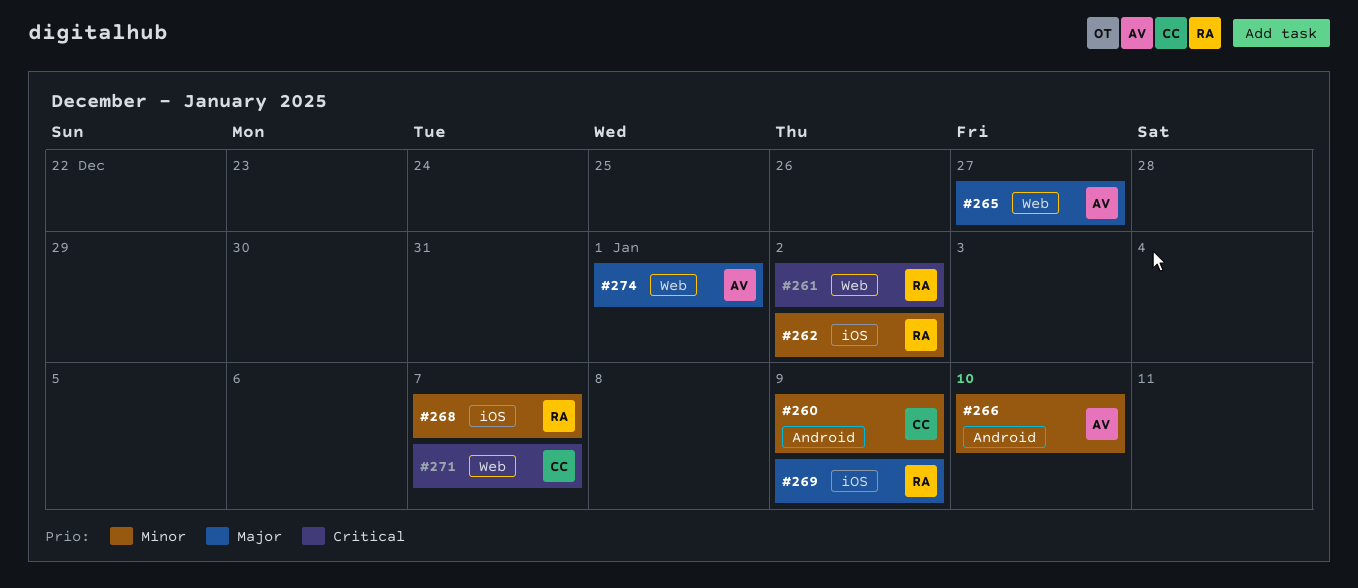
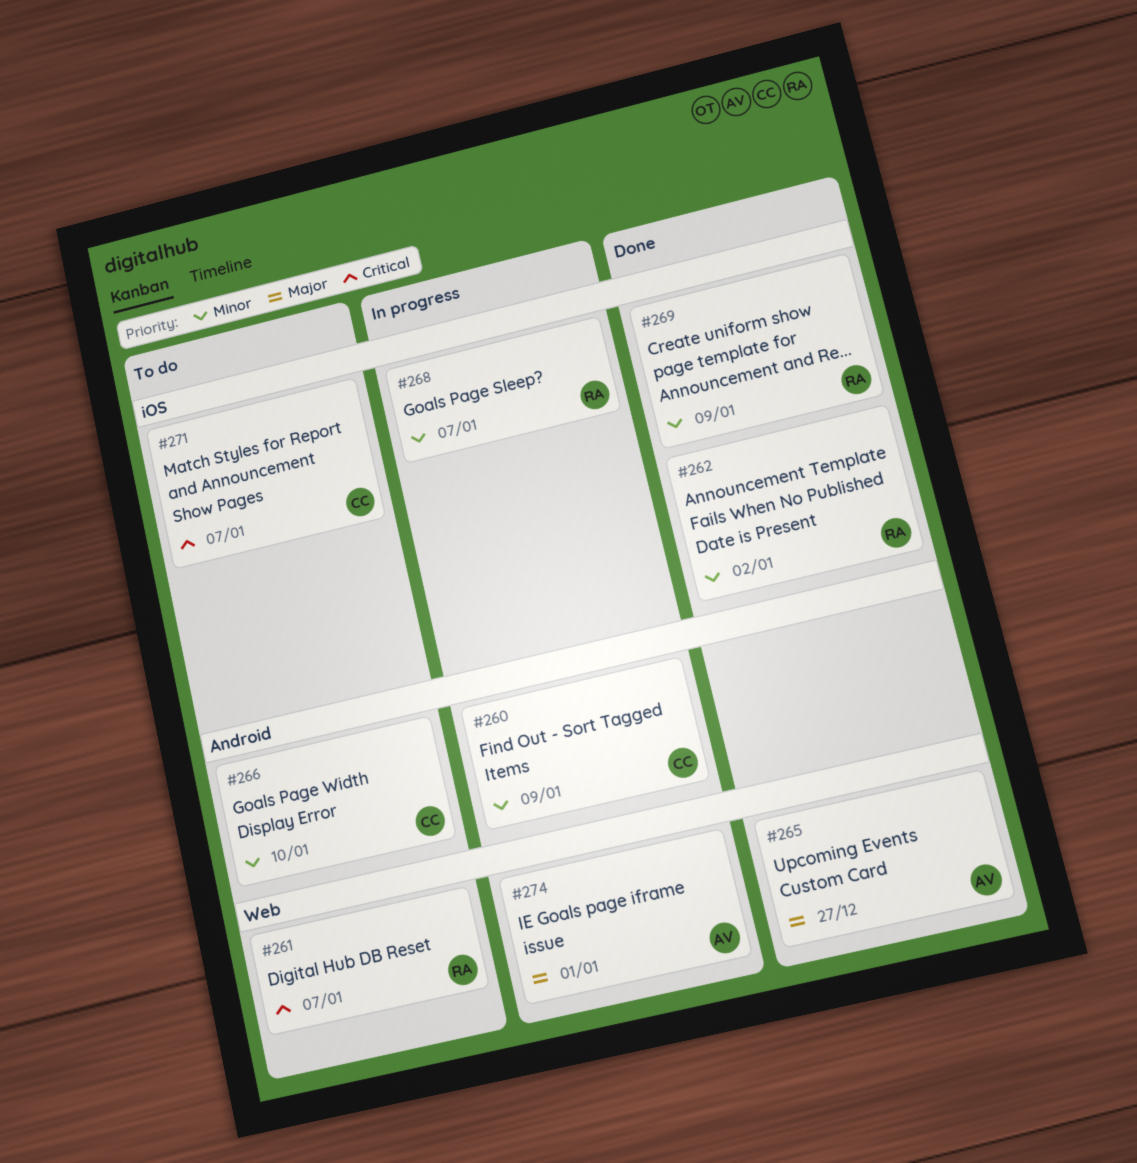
#261, due: Jan 2 -> Jan 7
#266, owner: AV -> CC
#269, priority: Major -> Minor
#271, label: Web -> iOS

